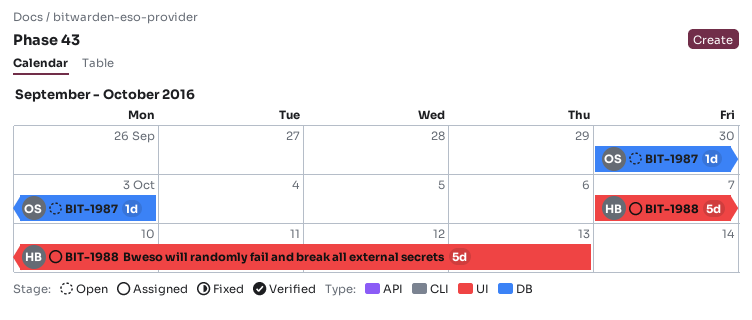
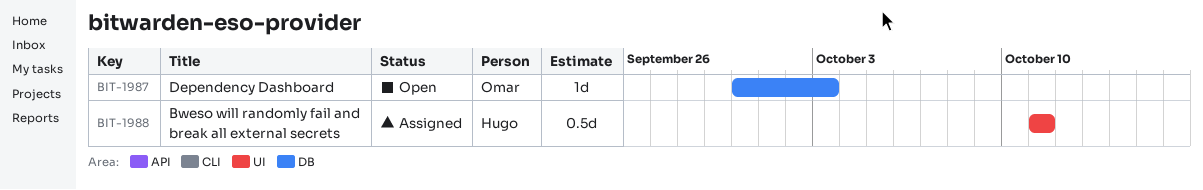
BIT-1988, estimate: 5d -> 0.5d
BIT-1988, start: Oct 7 -> Oct 11
BIT-1988, due: Oct 13 -> Oct 11

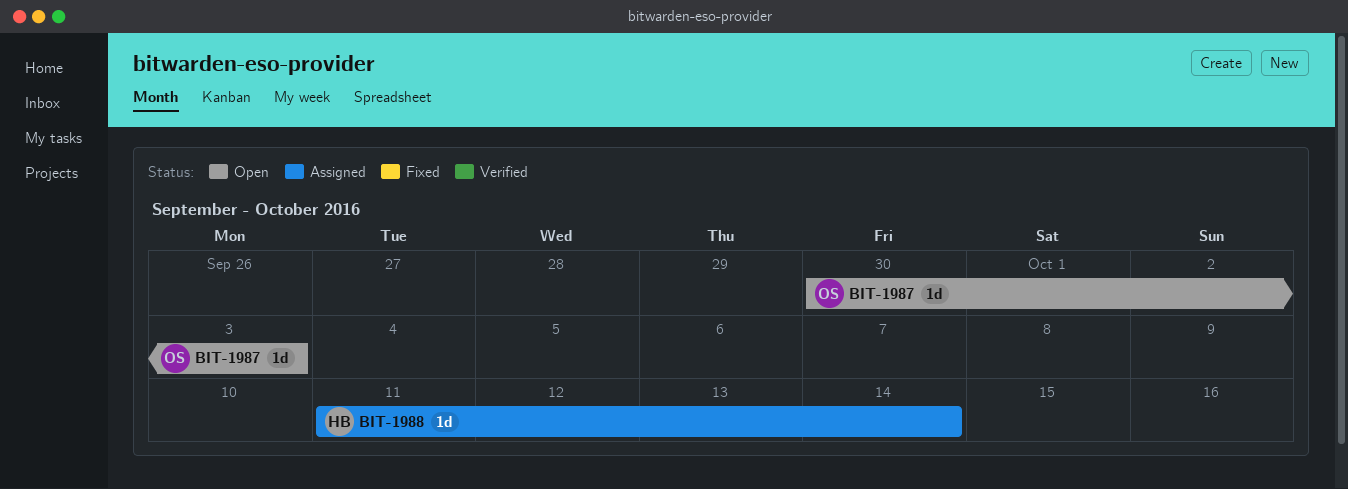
BIT-1988, estimate: 0.5d -> 1d
BIT-1988, due: Oct 11 -> Oct 14

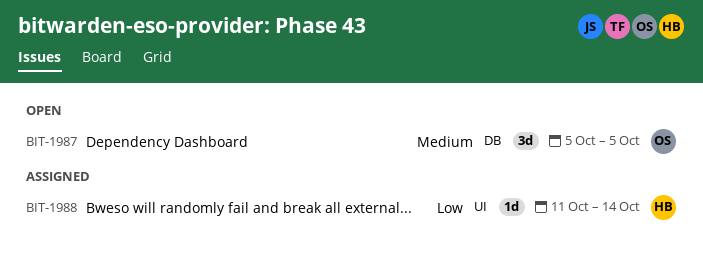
BIT-1987, estimate: 1d -> 3d
BIT-1987, start: Sep 30 -> Oct 5
BIT-1987, due: Oct 3 -> Oct 5

